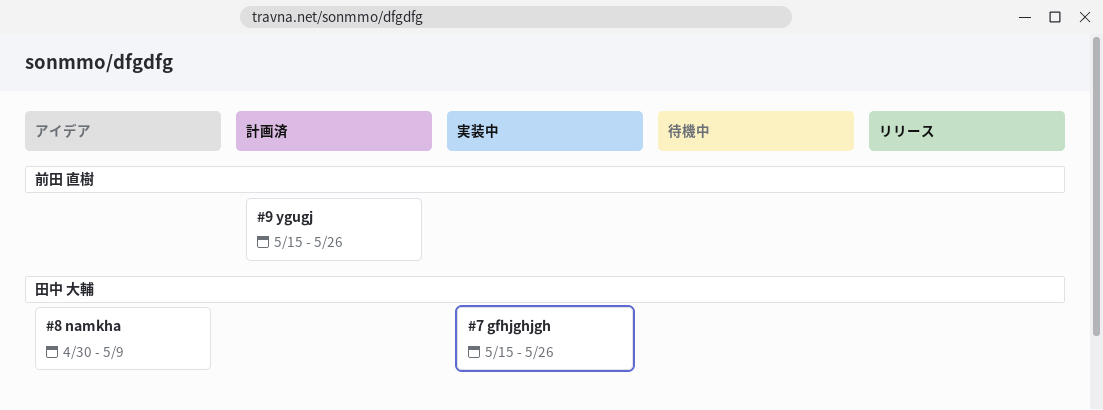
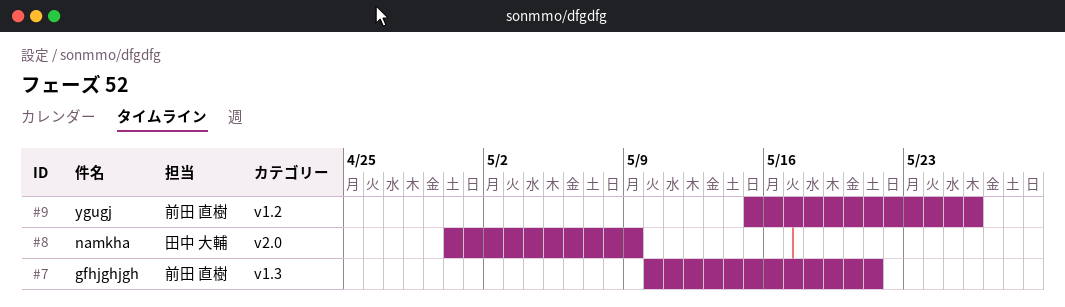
#7, owner: 田中 大輔 -> 前田 直樹
#7, start: May 15 -> May 10
#7, due: May 26 -> May 21

